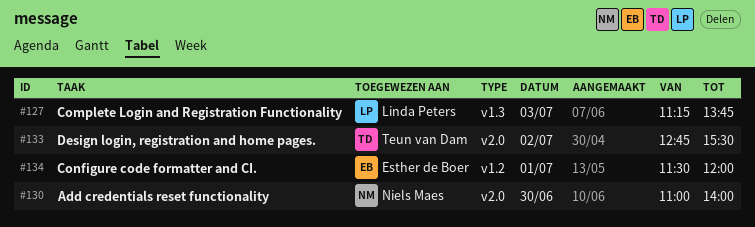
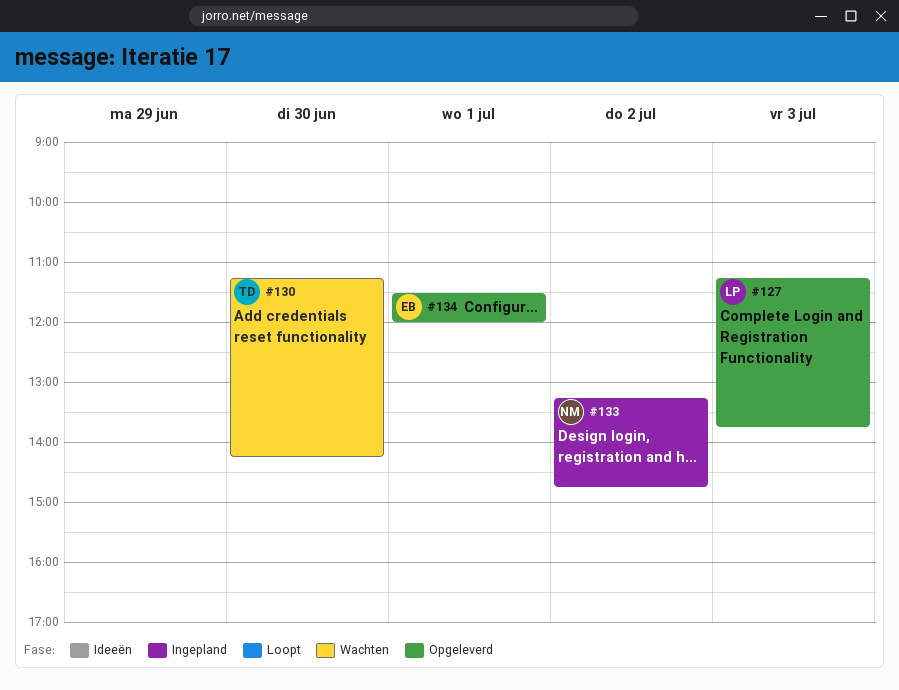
#130, owner: Niels Maes -> Teun van Dam
#130, begins: 11:00 -> 11:15
#130, ends: 14:00 -> 14:15
#133, owner: Teun van Dam -> Niels Maes
#133, begins: 12:45 -> 13:15
#133, ends: 15:30 -> 14:45

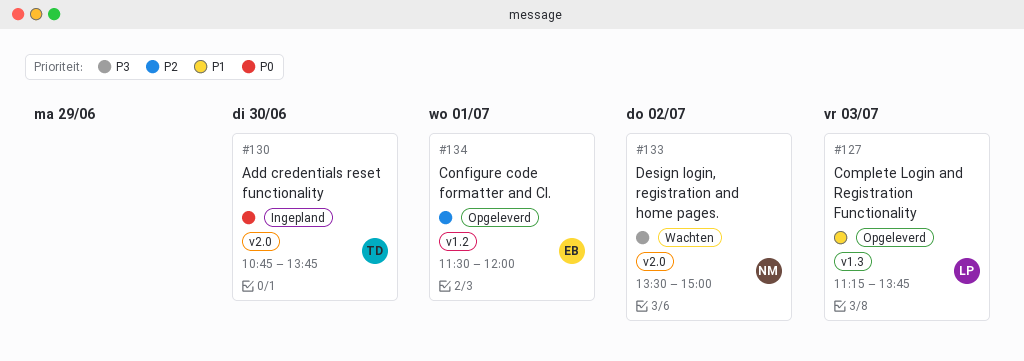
#130, status: Wachten -> Ingepland
#130, begins: 11:15 -> 10:45
#130, ends: 14:15 -> 13:45
#133, status: Ingepland -> Wachten
#133, begins: 13:15 -> 13:30
#133, ends: 14:45 -> 15:00

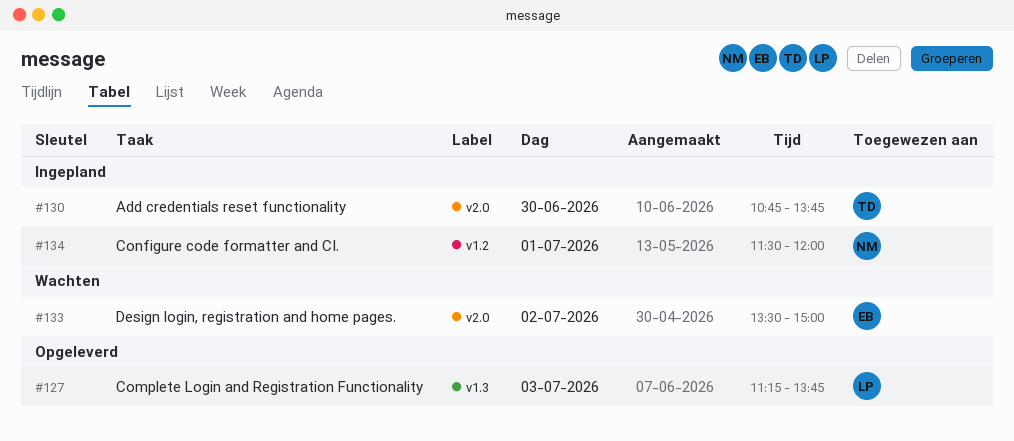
#133, owner: NM -> EB
#134, status: Opgeleverd -> Ingepland
#134, owner: EB -> NM

